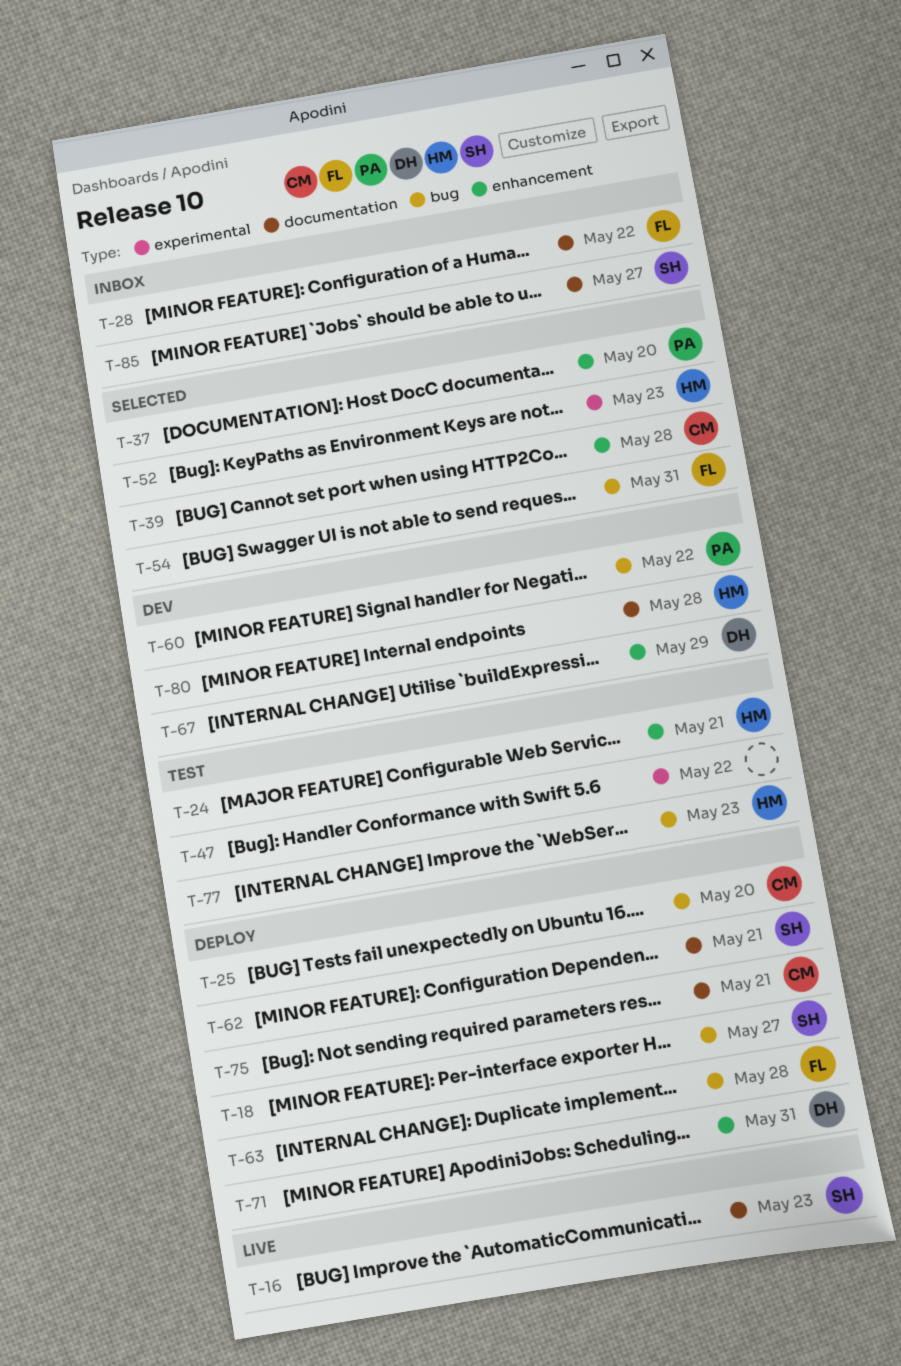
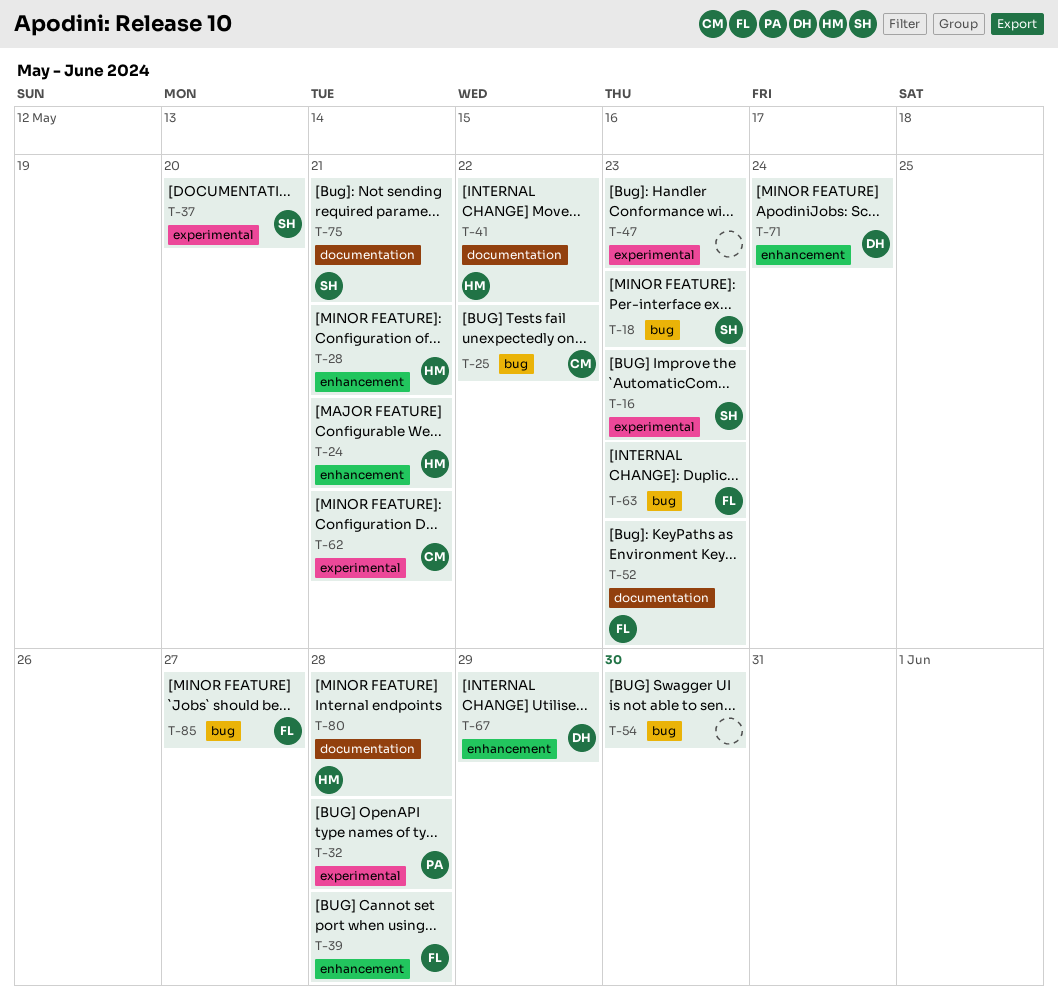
T-16, label: documentation -> experimental
T-18, due: May 27 -> May 23
T-25, due: May 20 -> May 22
T-28, owner: FL -> HM
T-28, label: documentation -> enhancement
T-28, due: May 22 -> May 21
T-32: none -> present
T-37, owner: PA -> SH
T-37, label: enhancement -> experimental
T-39, owner: CM -> FL
T-41: none -> present
T-47, due: May 22 -> May 23
T-52, owner: HM -> FL
T-52, label: experimental -> documentation
T-54, owner: FL -> none
T-54, due: May 31 -> May 30
T-60: present -> none
T-62, owner: SH -> CM
T-62, label: documentation -> experimental
T-63, due: May 28 -> May 23
T-71, due: May 31 -> May 24
T-75, owner: CM -> SH
T-77: present -> none
T-85, owner: SH -> FL
T-85, label: documentation -> bug

